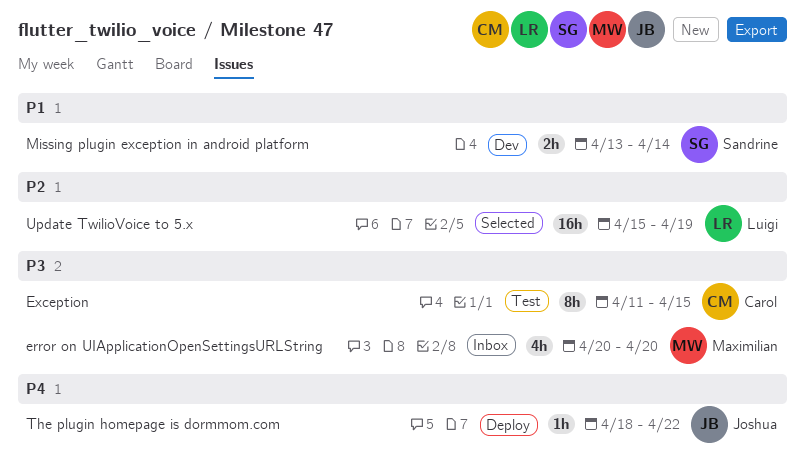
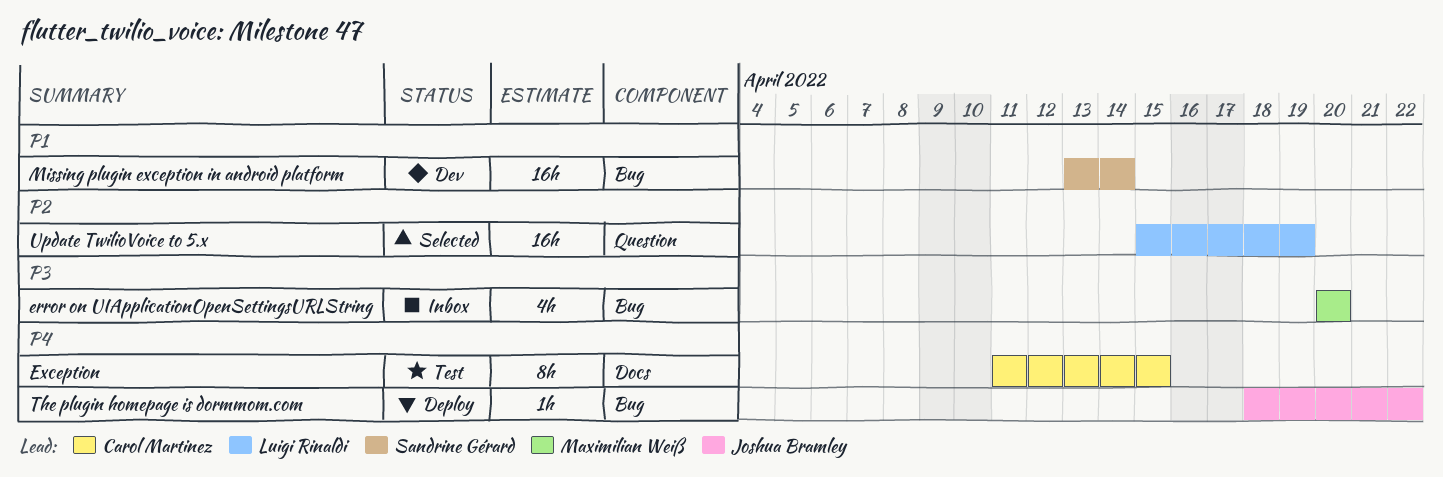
Exception, priority: P3 -> P4
Missing plugin exception in android platform, estimate: 2h -> 16h

